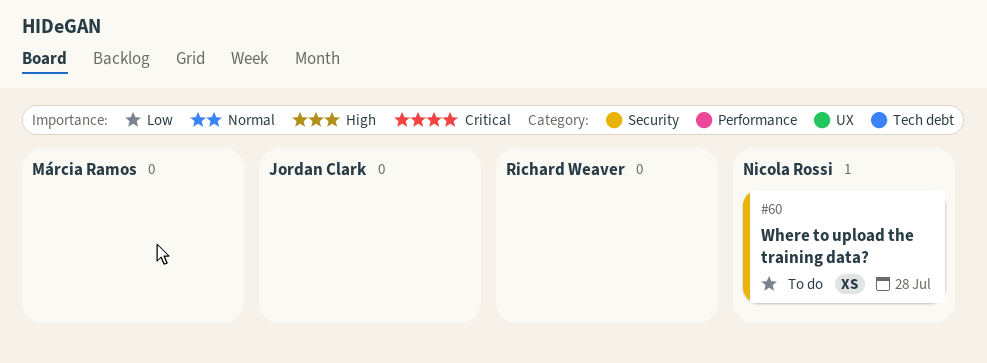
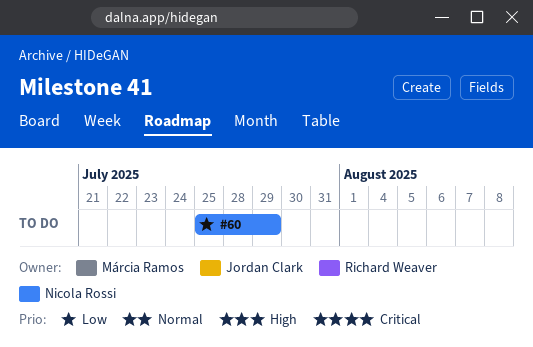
#60, due: Jul 28 -> Jul 29

